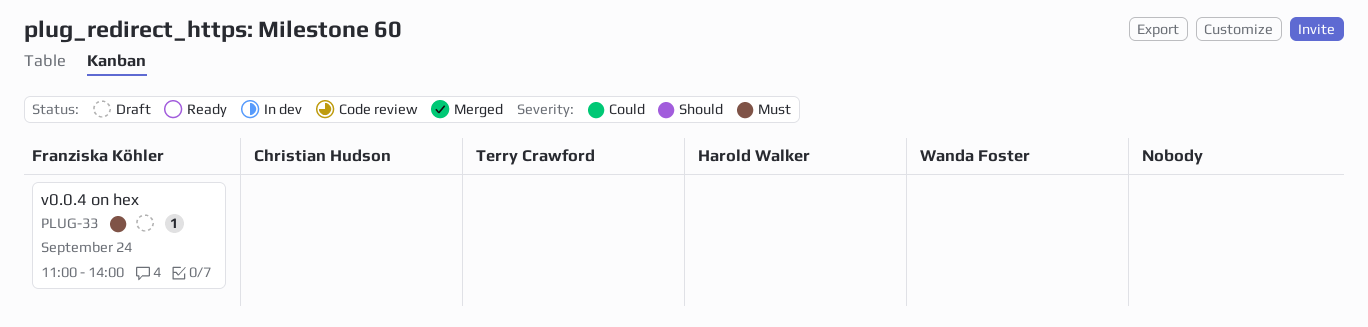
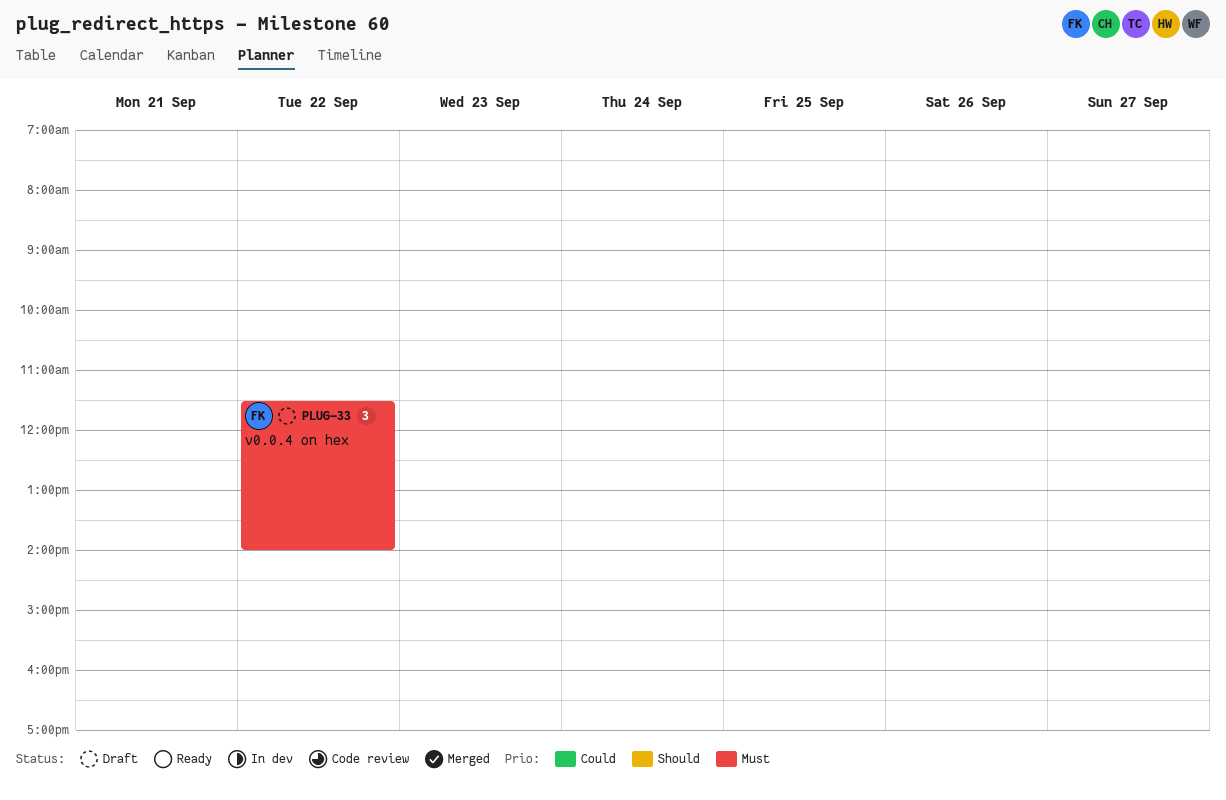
PLUG-33, estimate: 1 -> 3
PLUG-33, day: Sep 24 -> Sep 22
PLUG-33, begins: 11:00 -> 11:30

